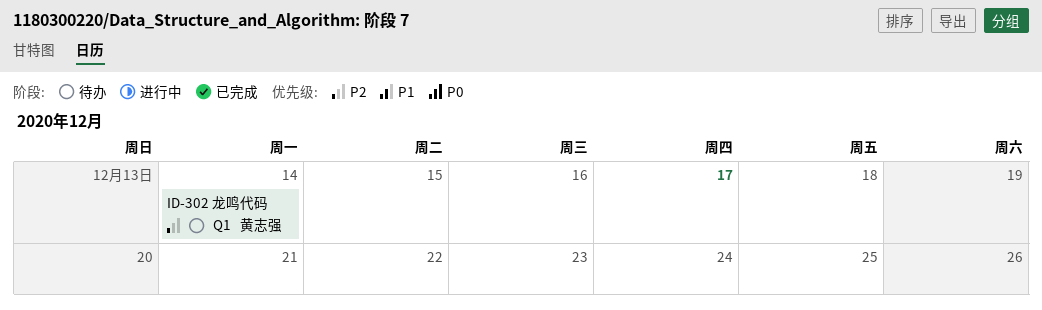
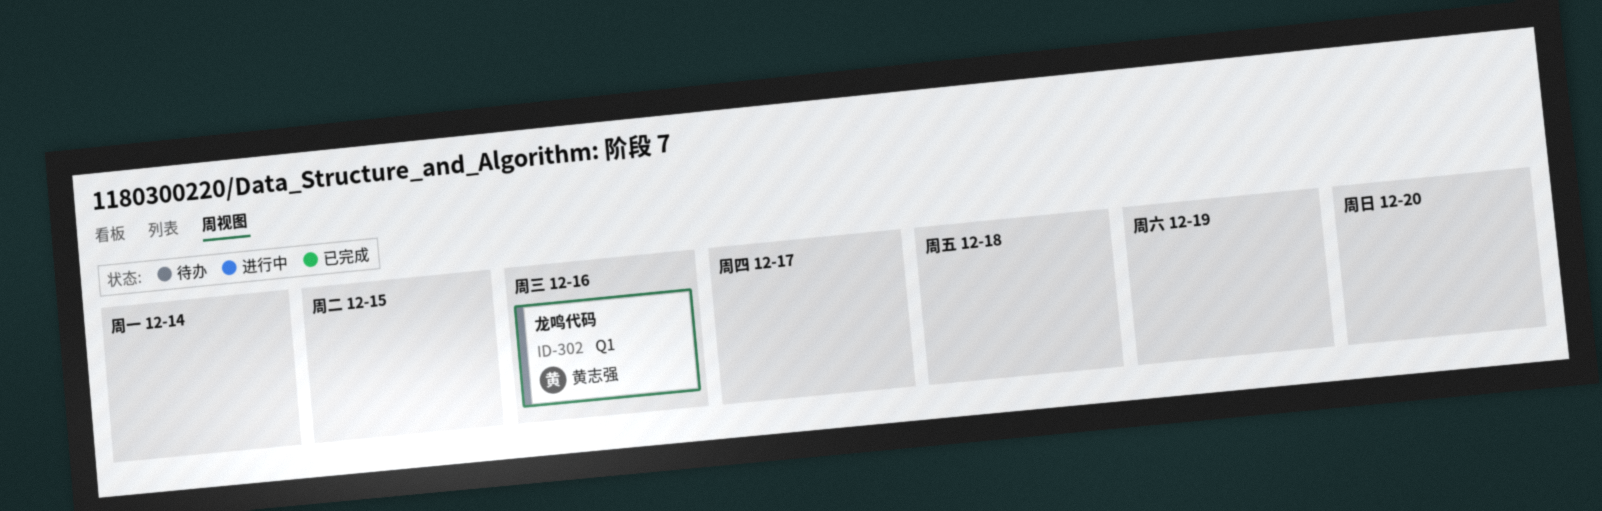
ID-302, due: Dec 14 -> Dec 16

